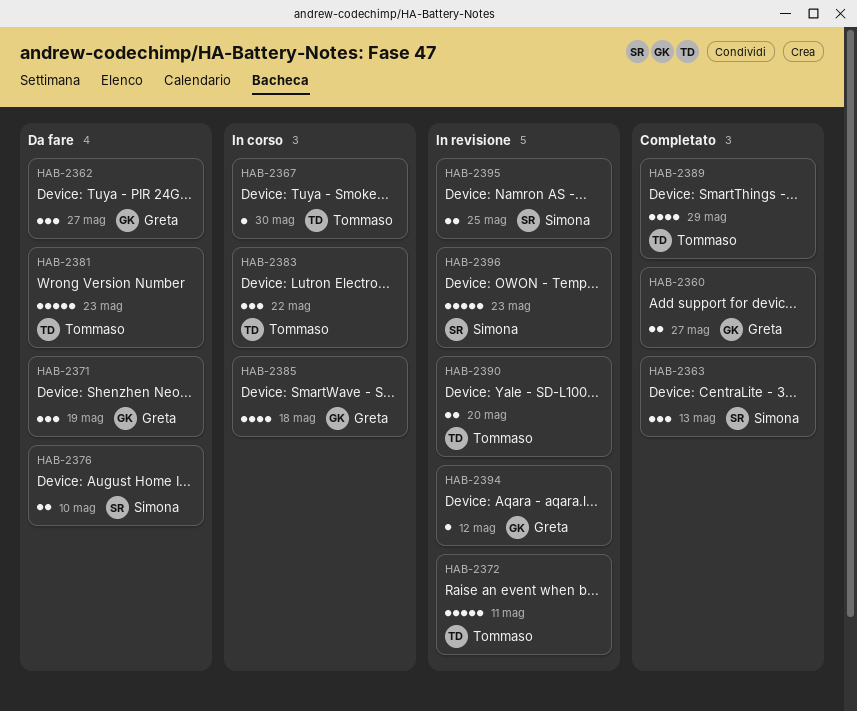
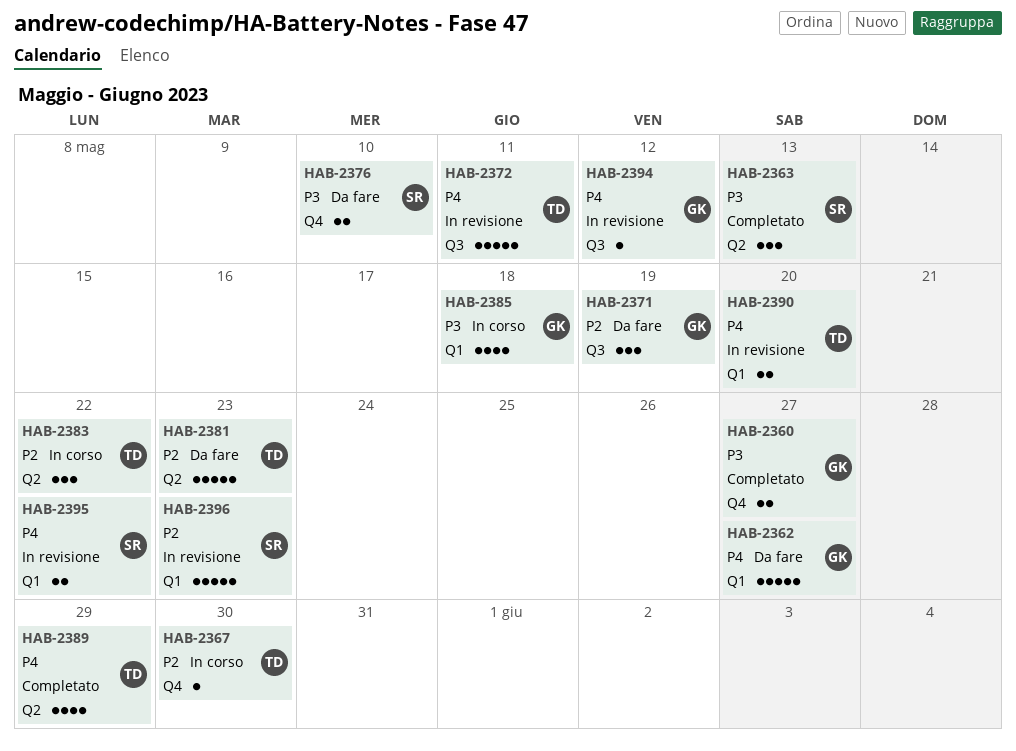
HAB-2362, estimate: 3 -> 5
HAB-2395, due: May 25 -> May 22

